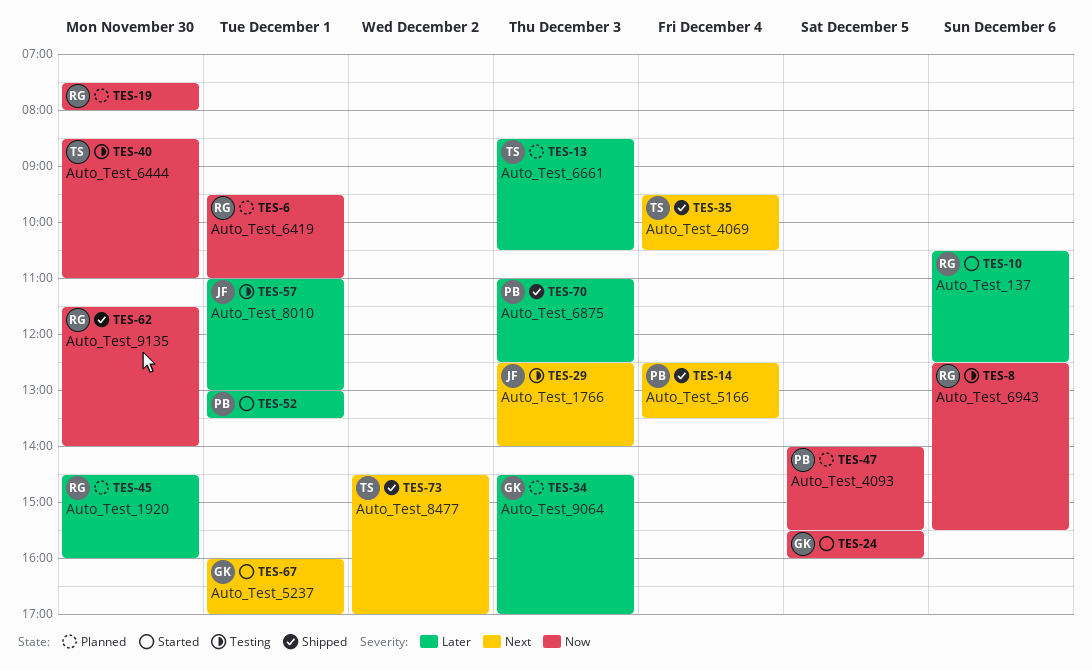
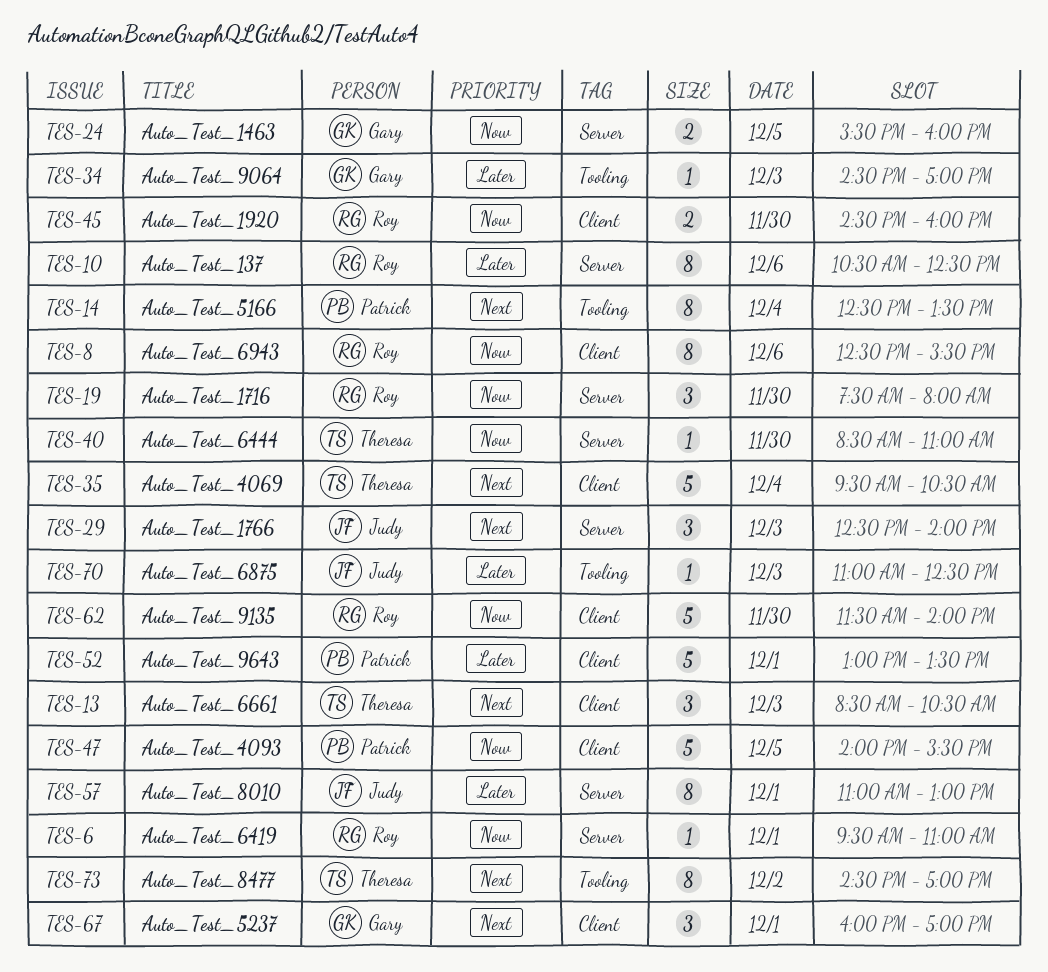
TES-13, priority: Later -> Next
TES-45, priority: Later -> Now
TES-70, owner: Patrick -> Judy

